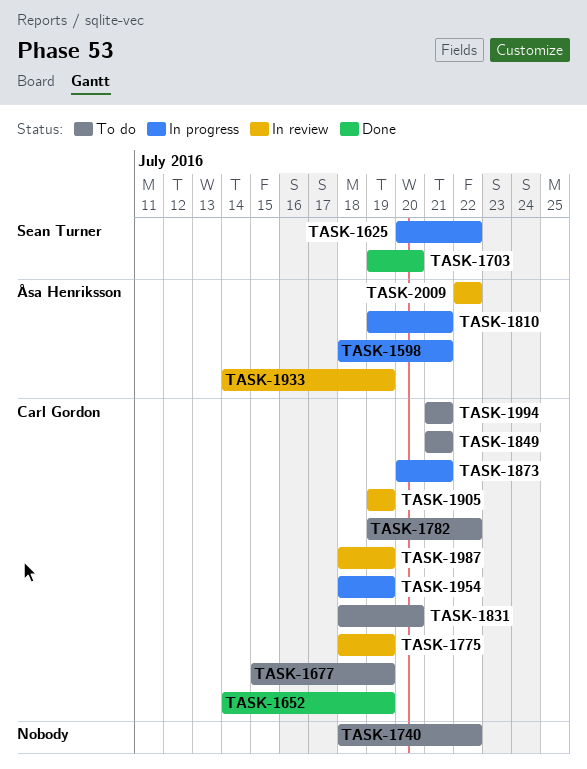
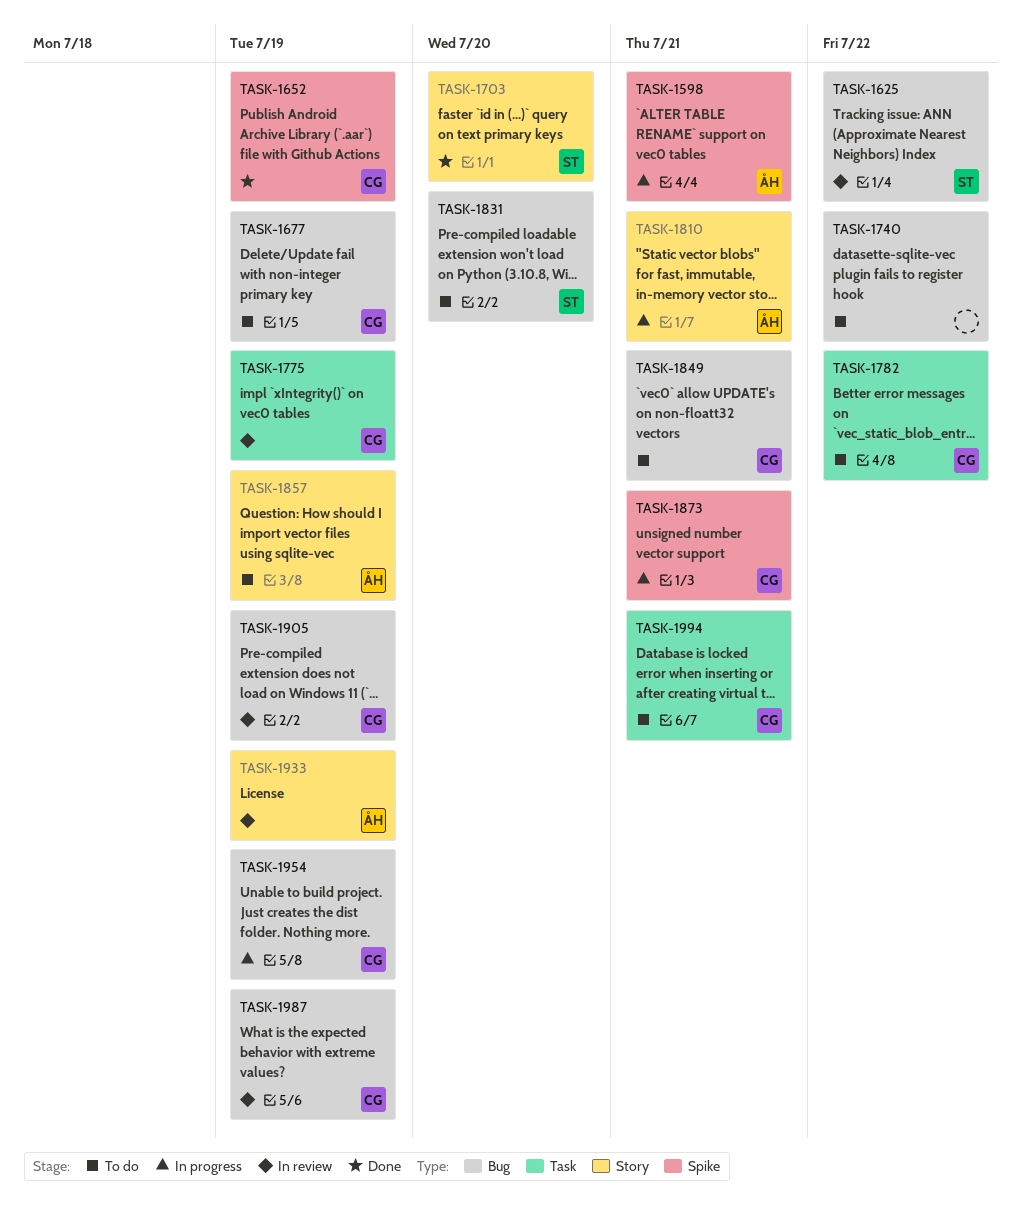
TASK-1625, status: In progress -> In review
TASK-1831, owner: Carl Gordon -> Sean Turner
TASK-1857: none -> present
TASK-2009: present -> none

